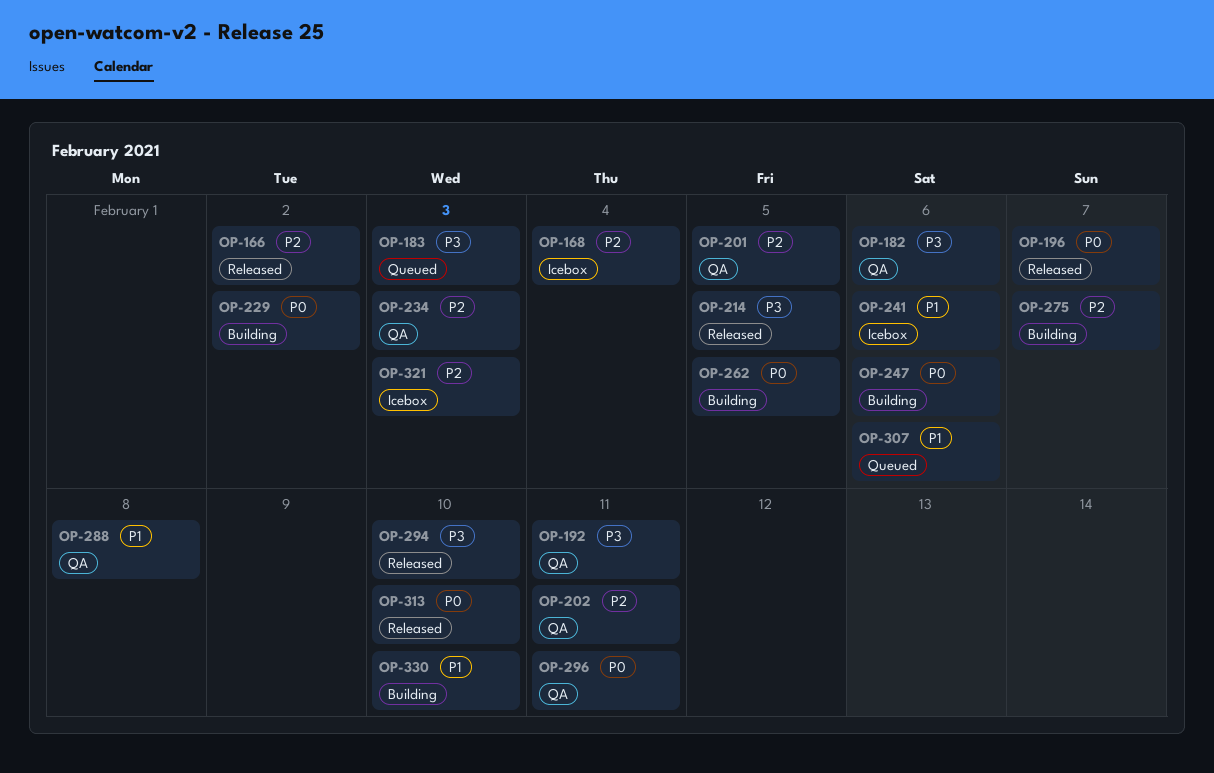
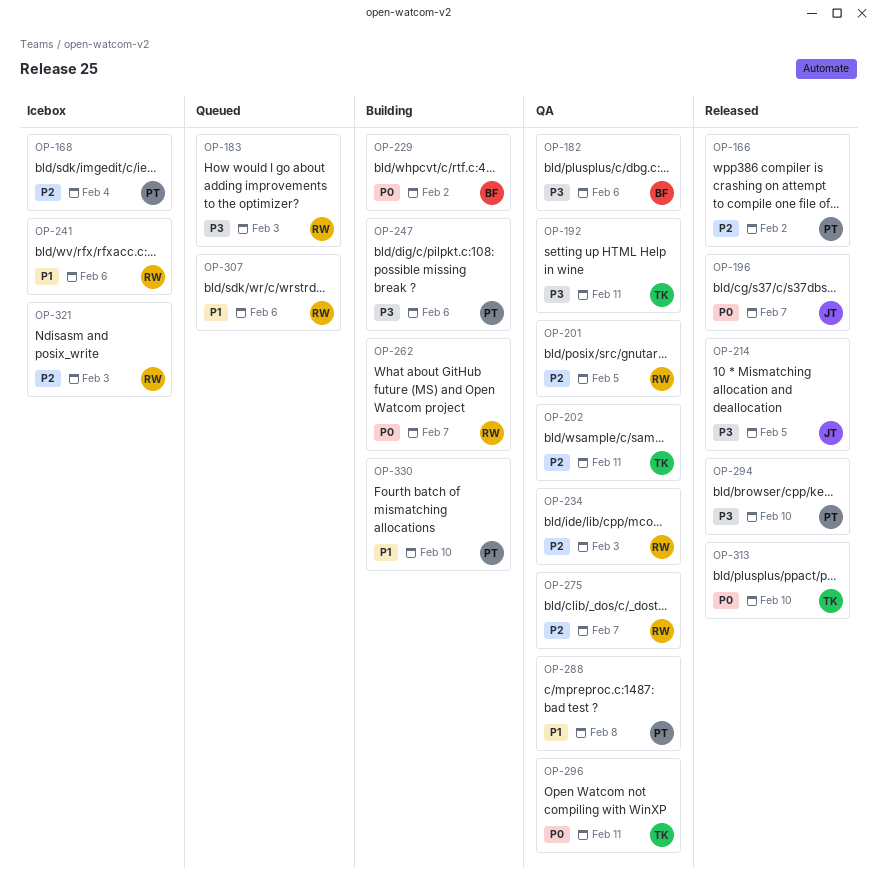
OP-247, priority: P0 -> P3
OP-262, due: Feb 5 -> Feb 7
OP-275, status: Building -> QA

